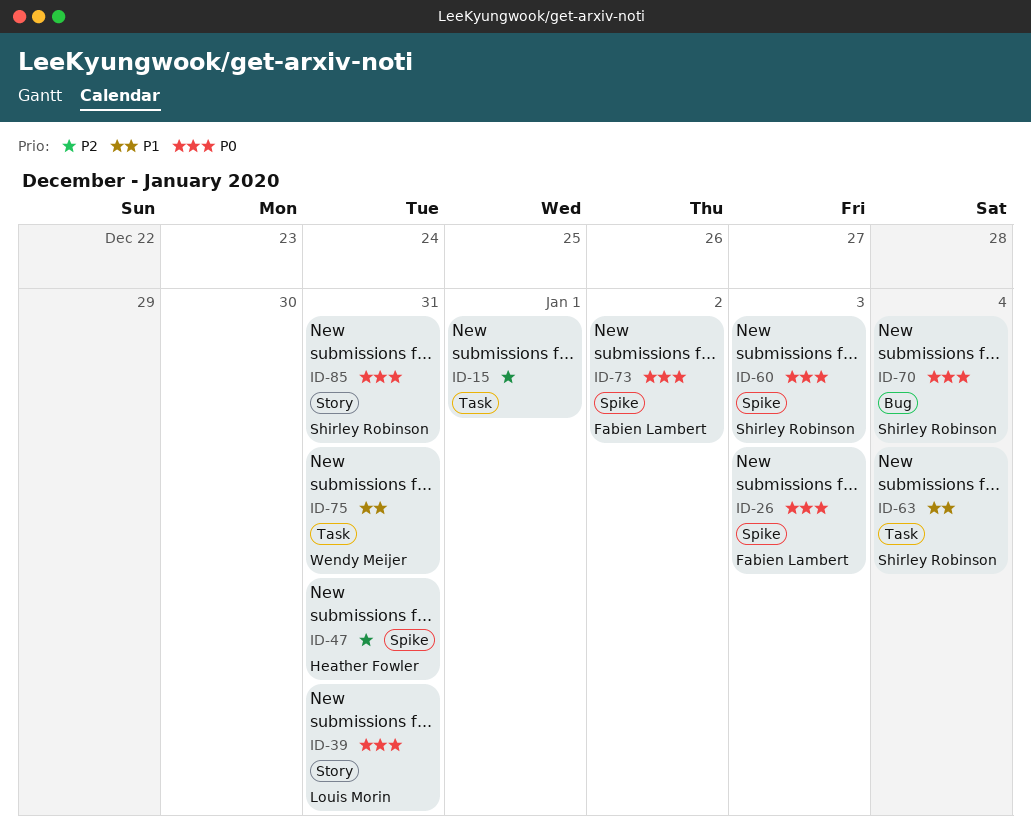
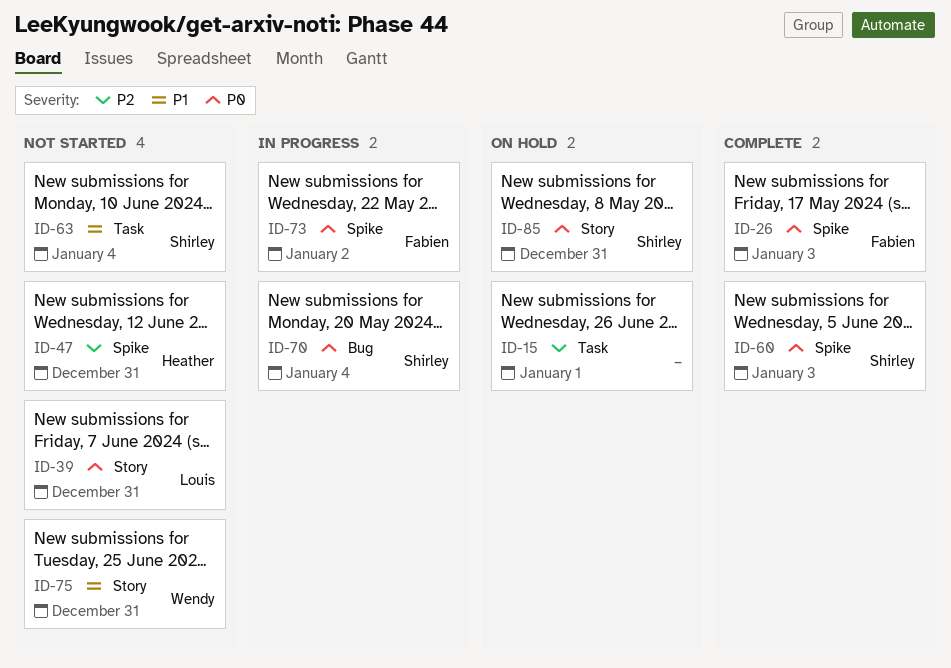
ID-75, label: Task -> Story

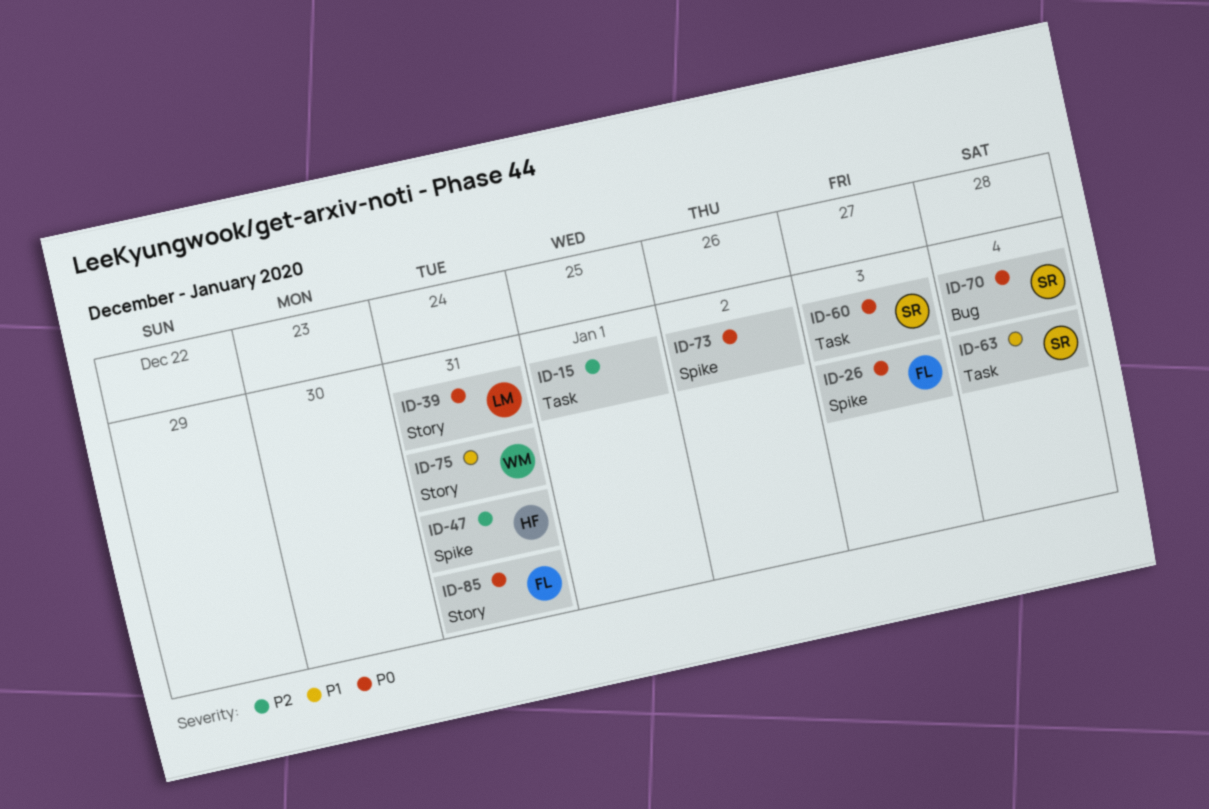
ID-60, label: Spike -> Task
ID-73, owner: Fabien -> none
ID-85, owner: Shirley -> Fabien

